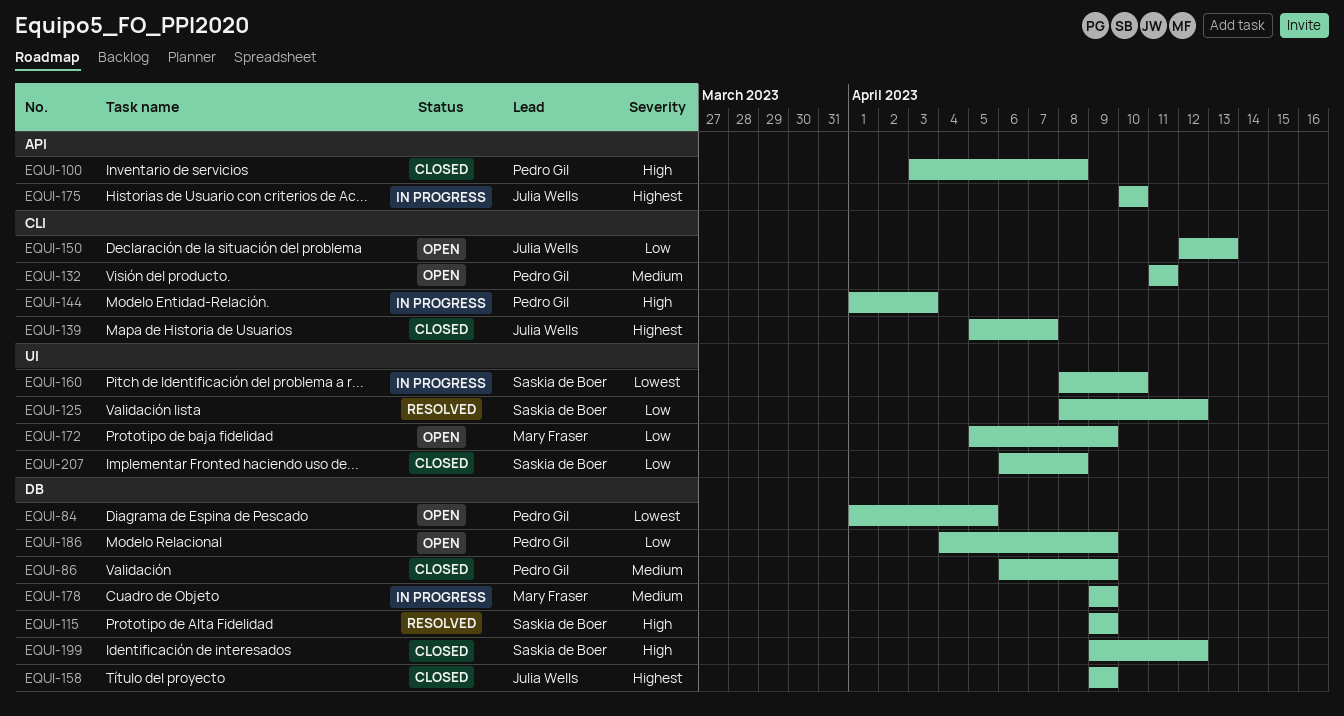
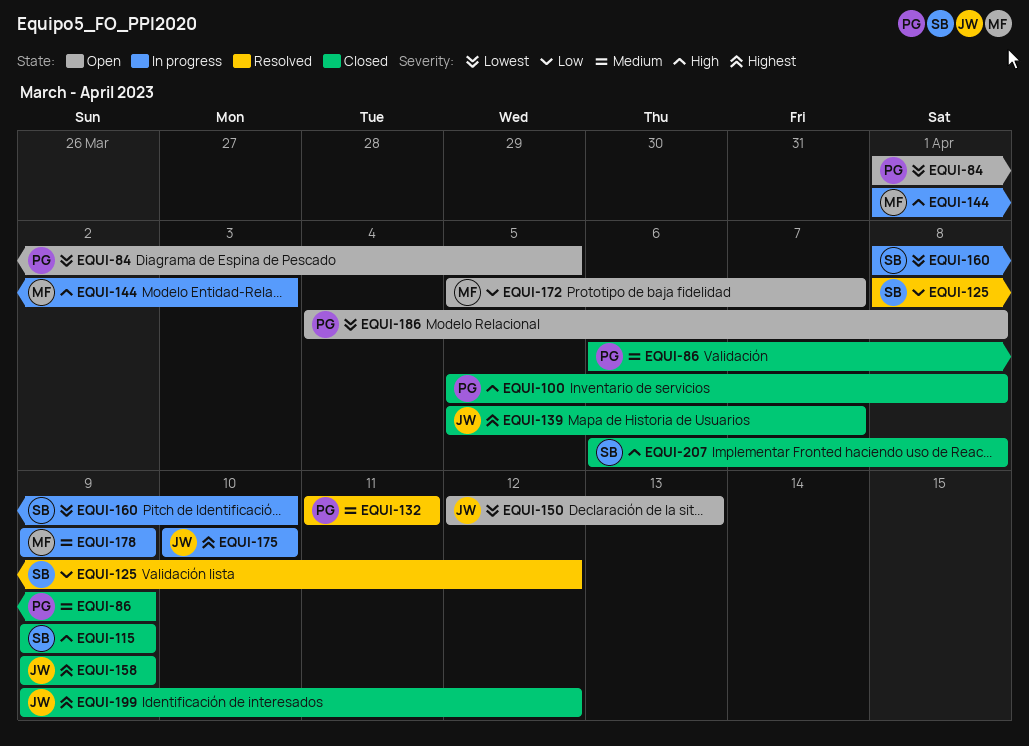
EQUI-100, start: Apr 3 -> Apr 5
EQUI-115, status: Resolved -> Closed
EQUI-132, status: Open -> Resolved
EQUI-144, owner: Pedro Gil -> Mary Fraser
EQUI-150, priority: Low -> Lowest
EQUI-172, due: Apr 9 -> Apr 7
EQUI-186, priority: Low -> Lowest
EQUI-186, due: Apr 9 -> Apr 8
EQUI-199, owner: Saskia de Boer -> Julia Wells
EQUI-199, priority: High -> Highest
EQUI-207, priority: Low -> High

